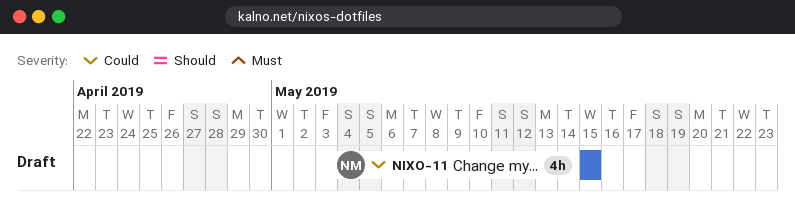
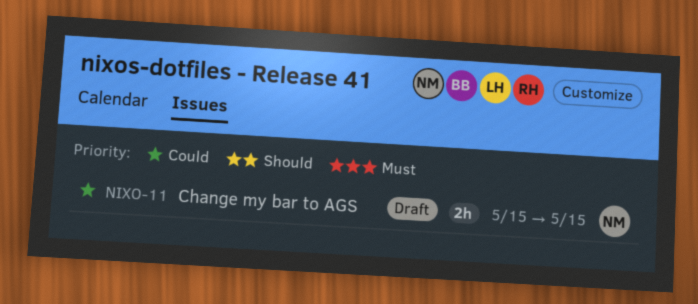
NIXO-11, estimate: 4h -> 2h

